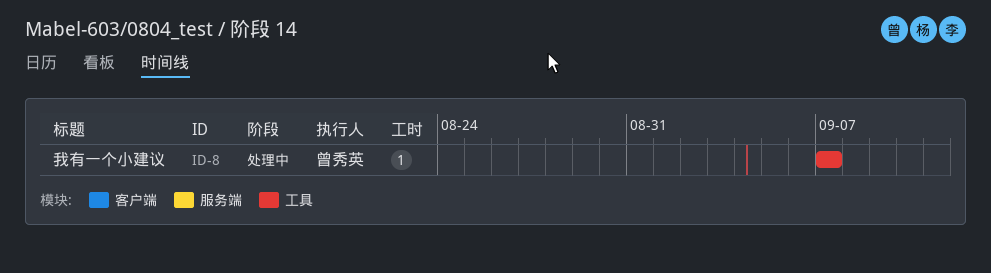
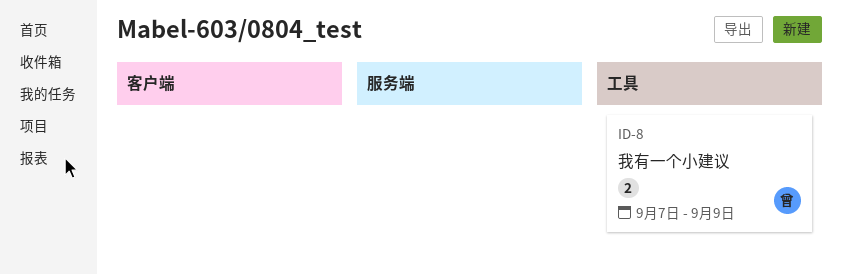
ID-8, estimate: 1 -> 2
ID-8, due: Sep 7 -> Sep 9

